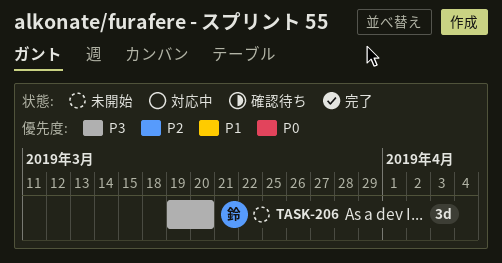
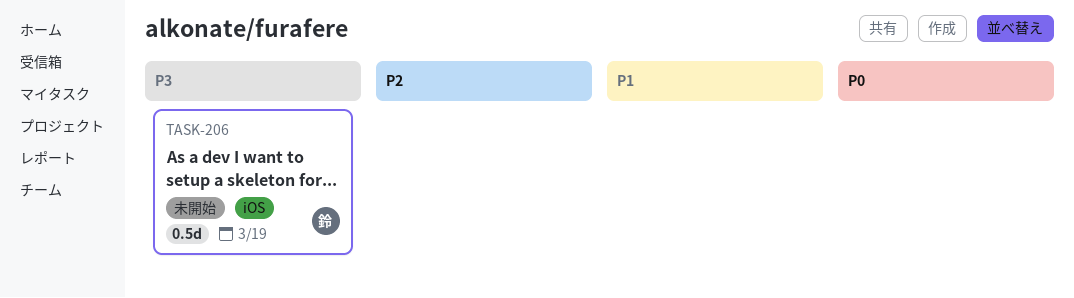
TASK-206, estimate: 3d -> 0.5d
TASK-206, due: Mar 20 -> Mar 19

